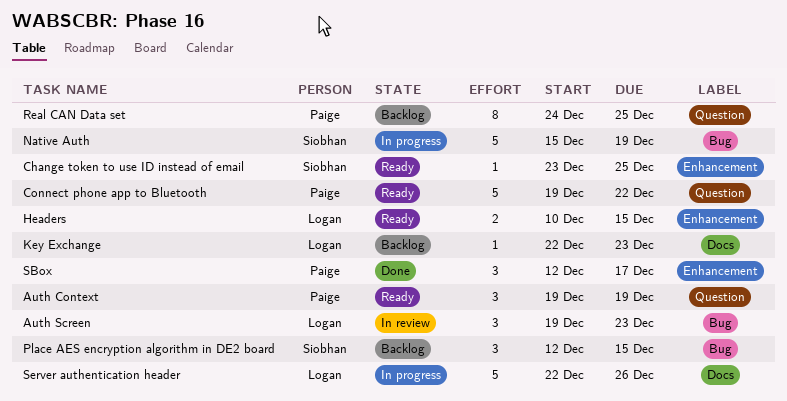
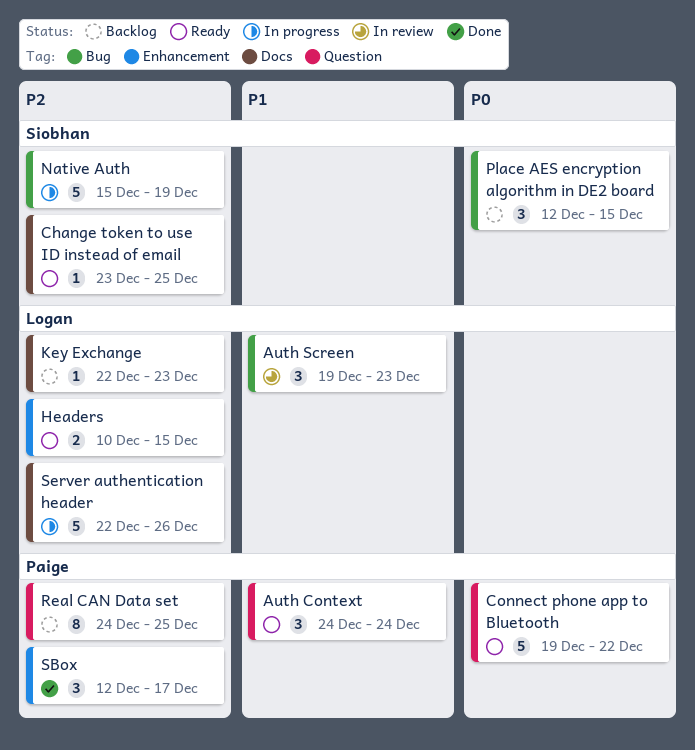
Auth Context, start: Dec 19 -> Dec 24
Auth Context, due: Dec 19 -> Dec 24
Change token to use ID instead of email, label: Enhancement -> Docs

